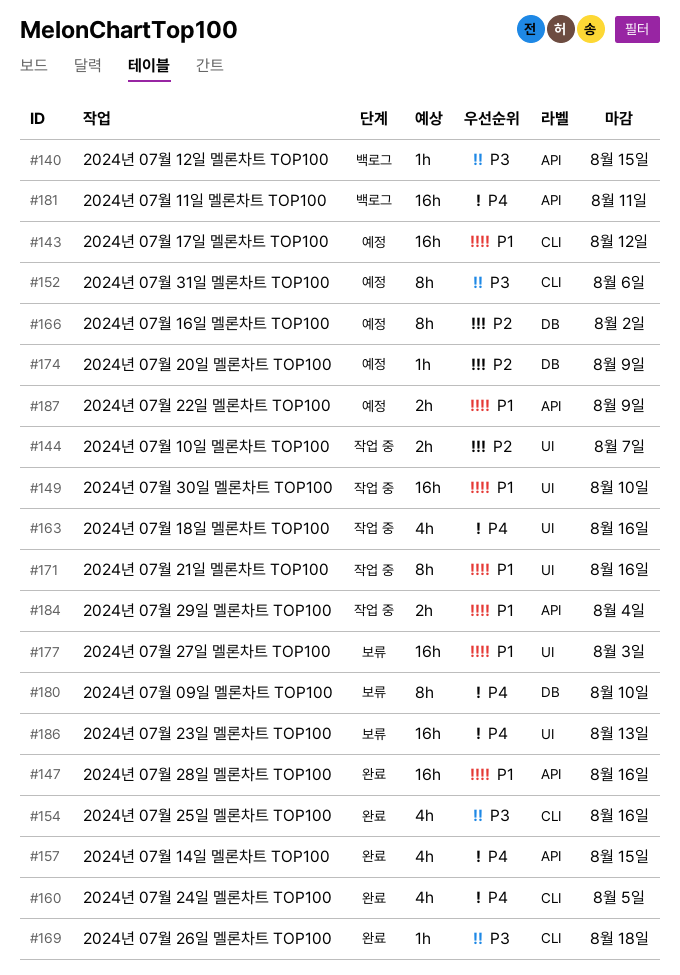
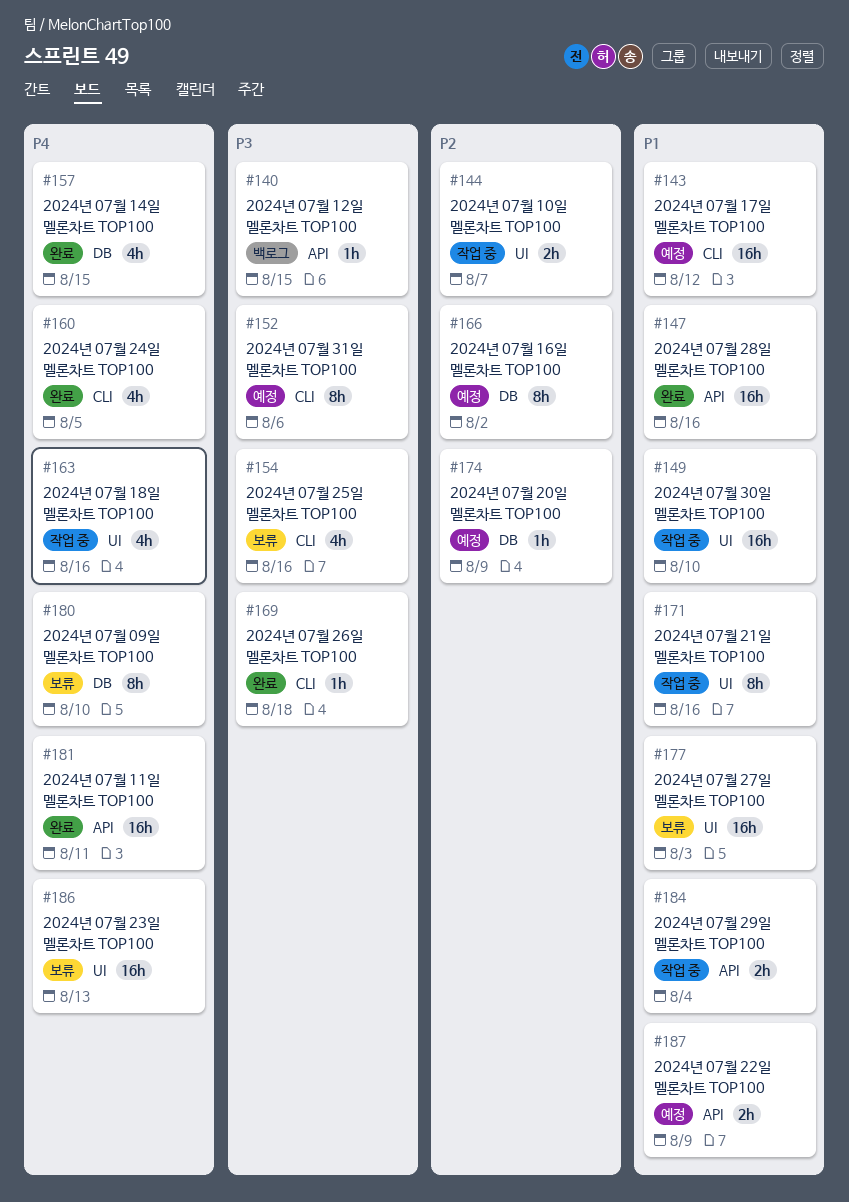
#154, status: 완료 -> 보류
#157, label: API -> DB
#181, status: 백로그 -> 완료

